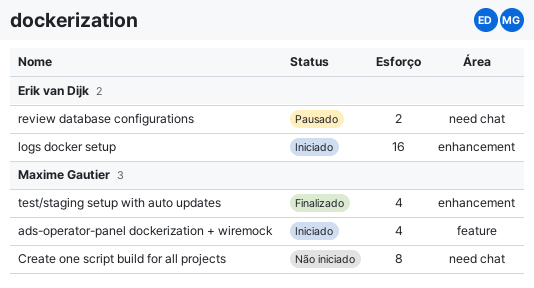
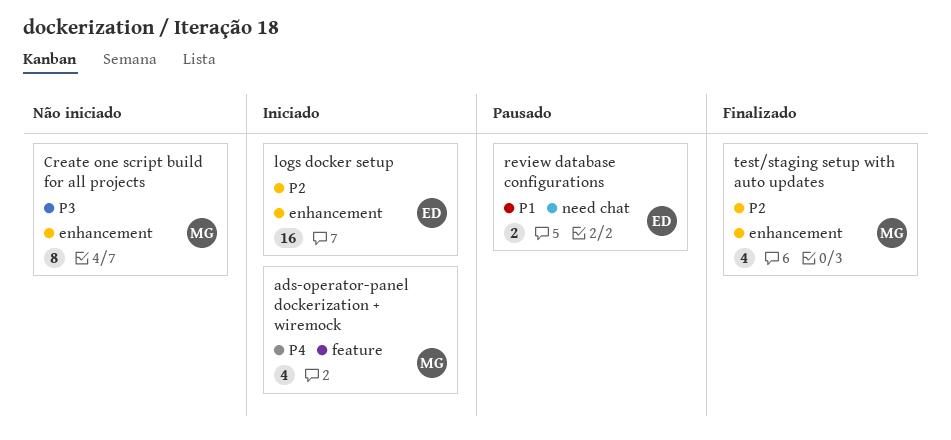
Create one script build for all projects, label: need chat -> enhancement

